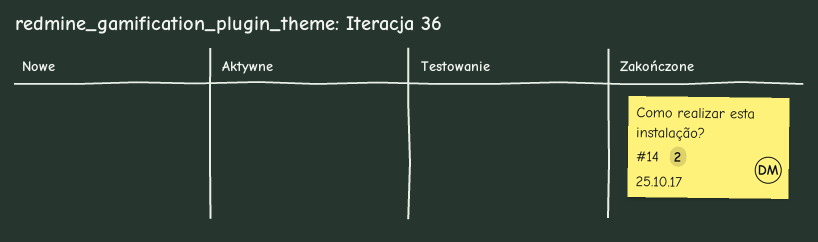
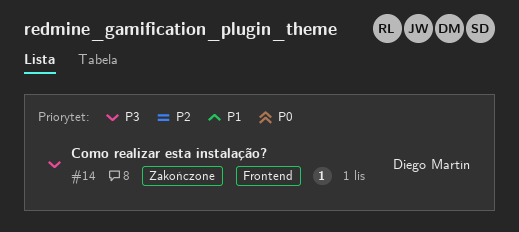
#14, estimate: 2 -> 1
#14, due: Oct 25 -> Nov 1

